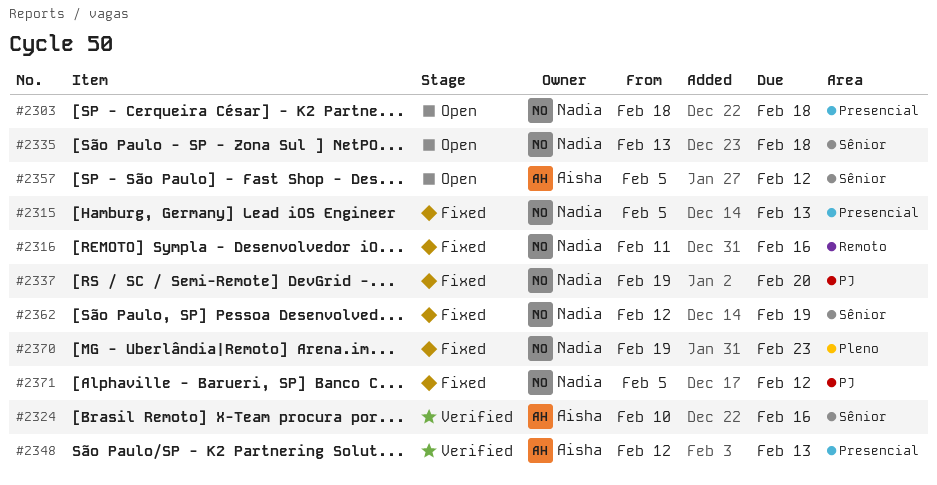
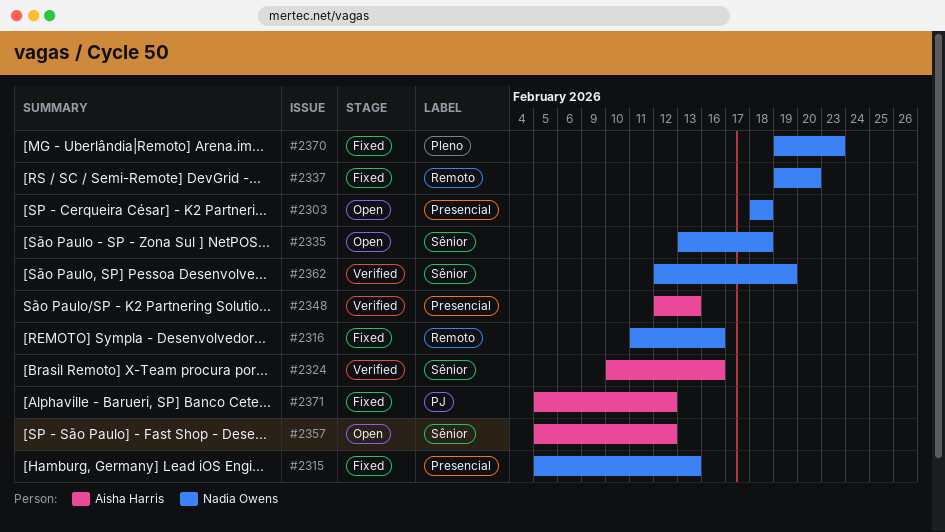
#2337, label: PJ -> Remoto
#2362, status: Fixed -> Verified
#2371, owner: Nadia Owens -> Aisha Harris

